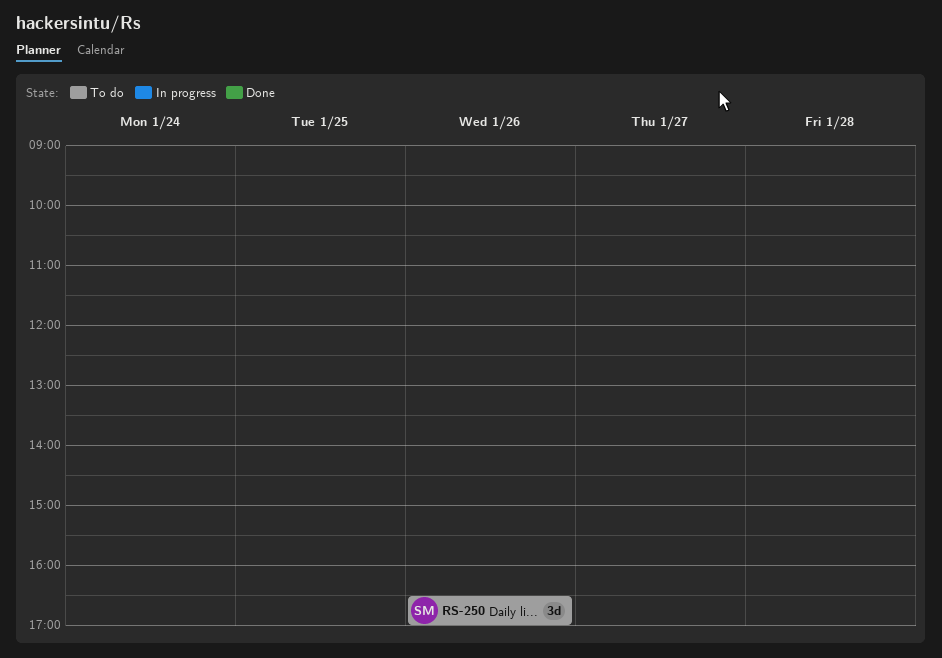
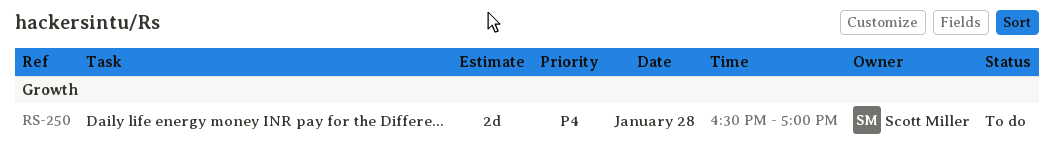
RS-250, estimate: 3d -> 2d
RS-250, day: Jan 26 -> Jan 28

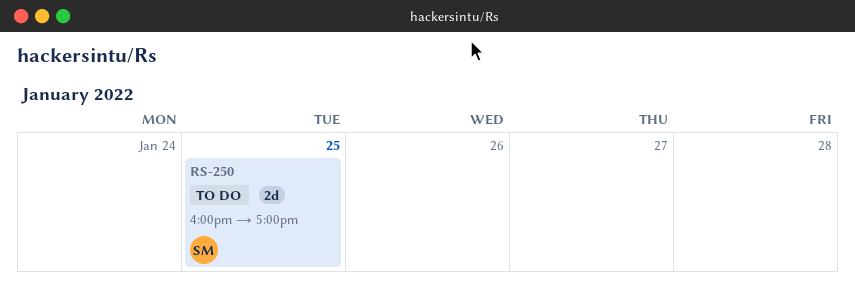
RS-250, day: Jan 28 -> Jan 25
RS-250, begins: 16:30 -> 16:00

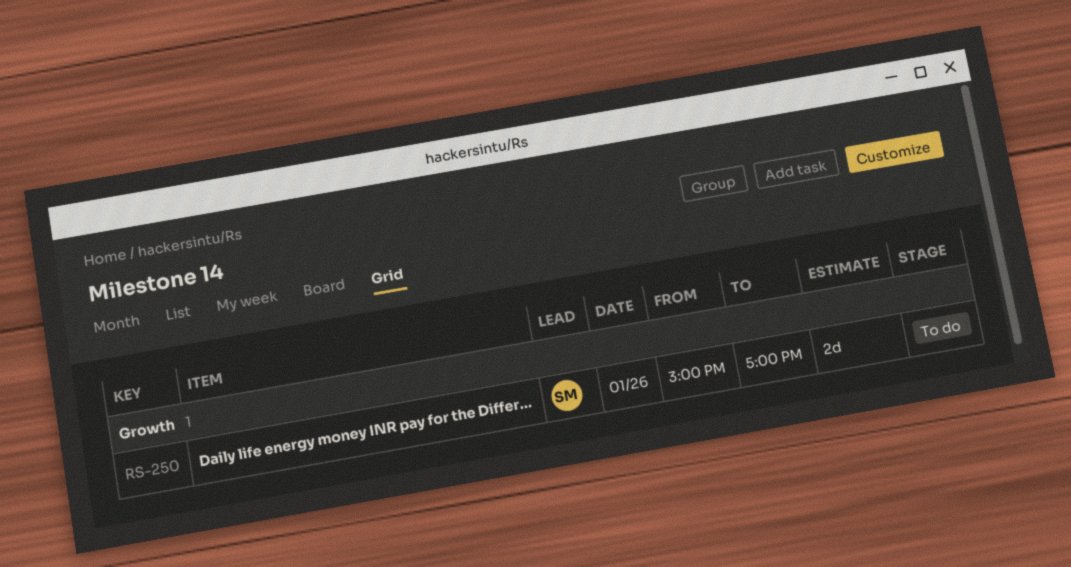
RS-250, day: Jan 25 -> Jan 26
RS-250, begins: 16:00 -> 15:00

